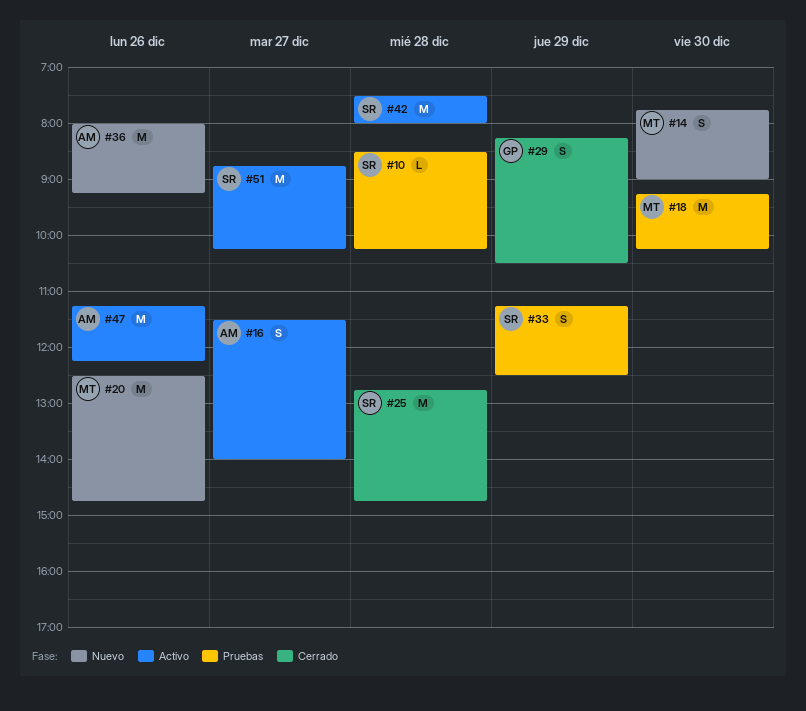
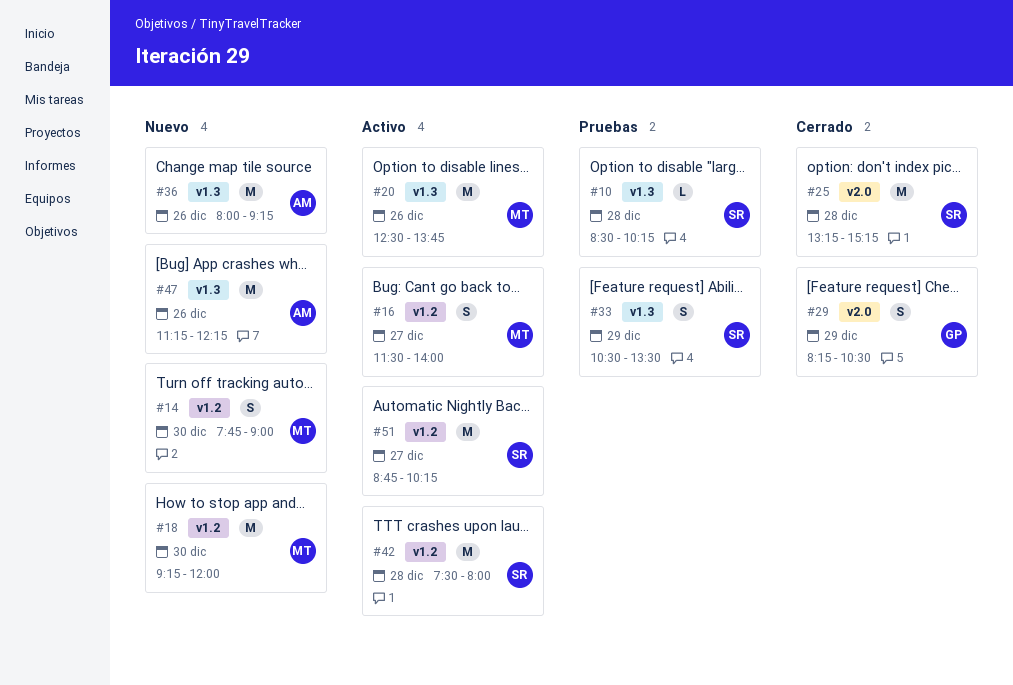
#16, owner: AM -> MT
#18, status: Pruebas -> Nuevo
#18, ends: 10:15 -> 12:00
#20, status: Nuevo -> Activo
#20, ends: 14:45 -> 13:45
#25, begins: 12:45 -> 13:15
#25, ends: 14:45 -> 15:15
#33, begins: 11:15 -> 10:30
#33, ends: 12:30 -> 13:30
#47, status: Activo -> Nuevo

